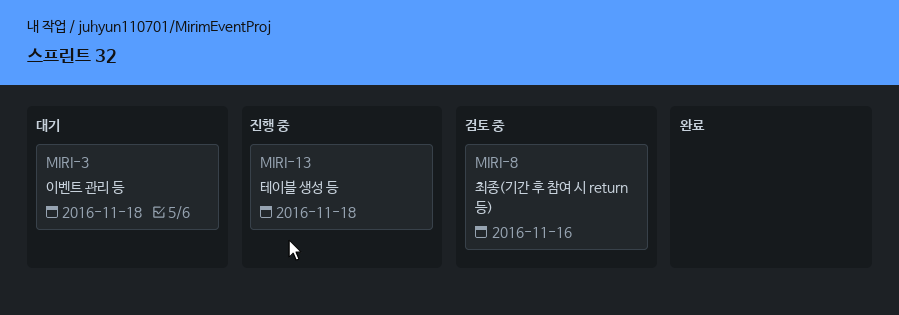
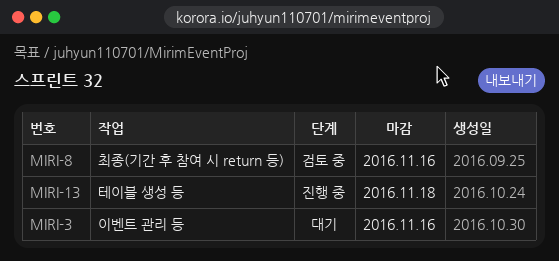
MIRI-3, due: Nov 18 -> Nov 16

